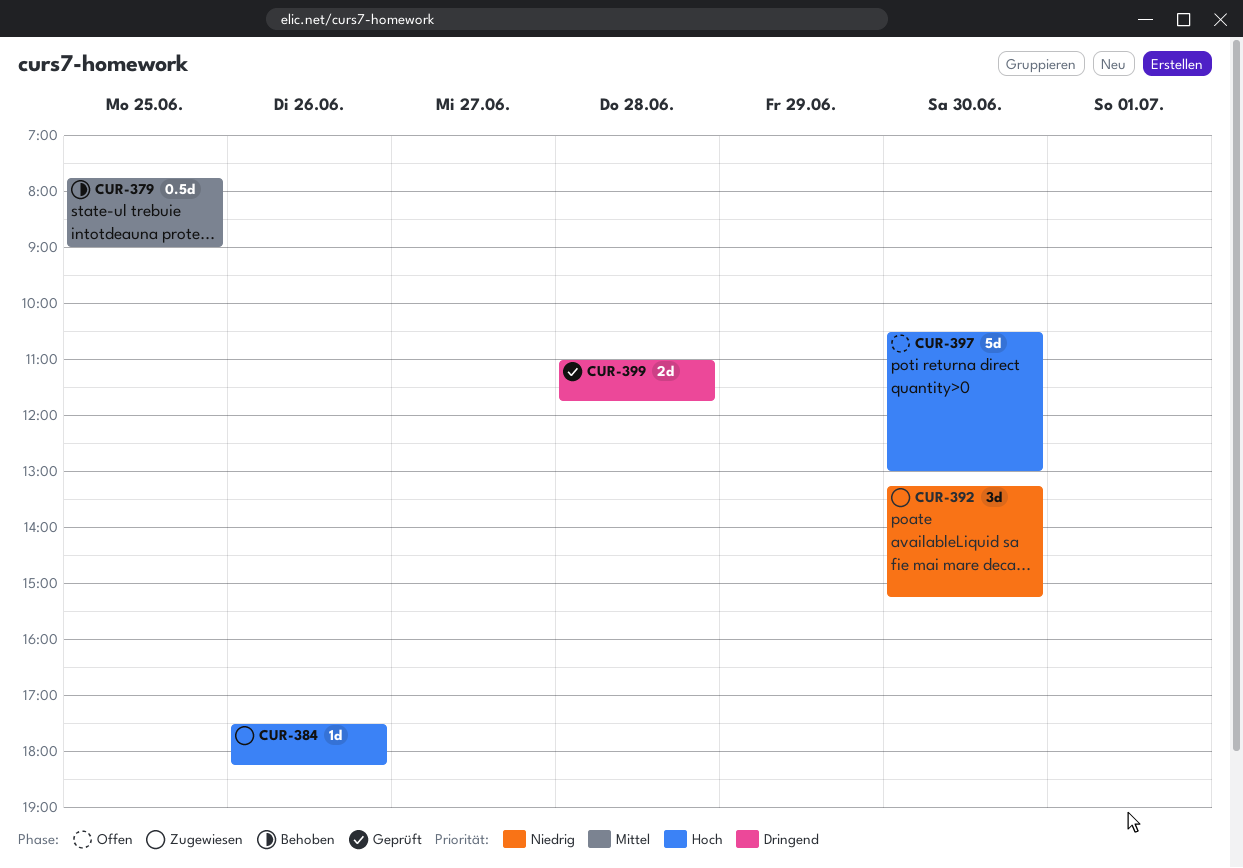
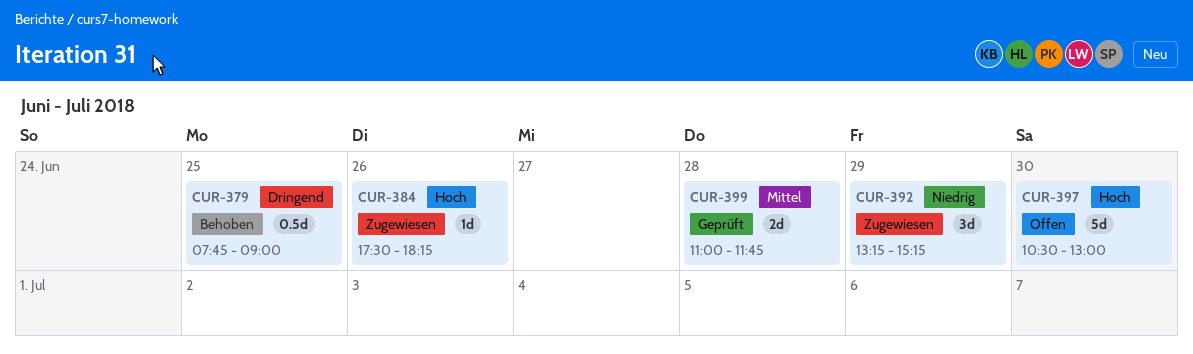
CUR-379, priority: Mittel -> Dringend
CUR-392, day: Jun 30 -> Jun 29
CUR-399, priority: Dringend -> Mittel

